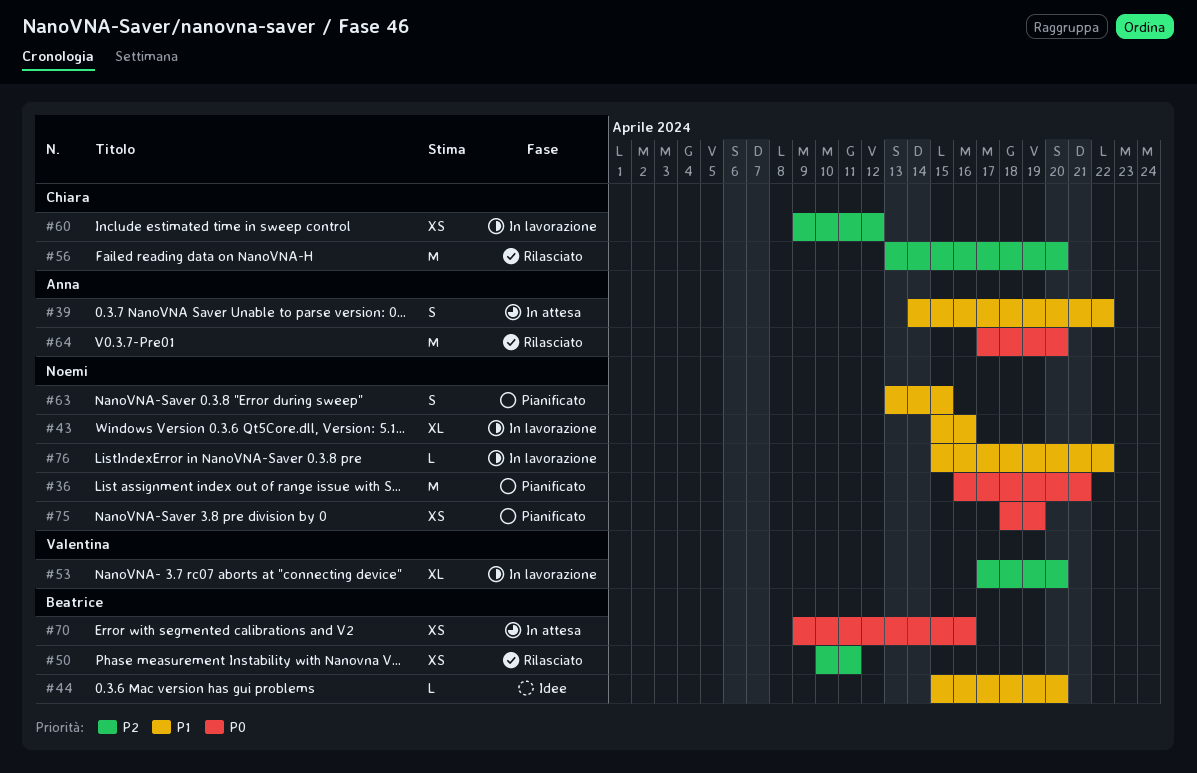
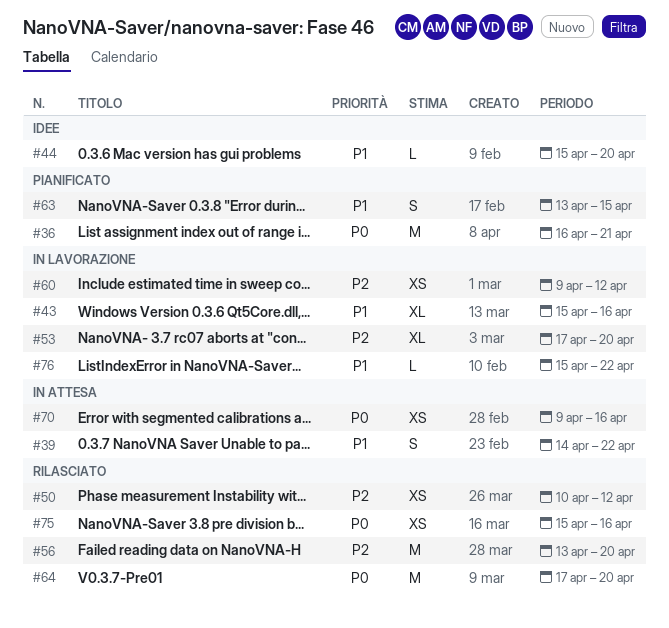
#50, due: Apr 11 -> Apr 12
#75, status: Pianificato -> Rilasciato
#75, start: Apr 18 -> Apr 15
#75, due: Apr 19 -> Apr 16

